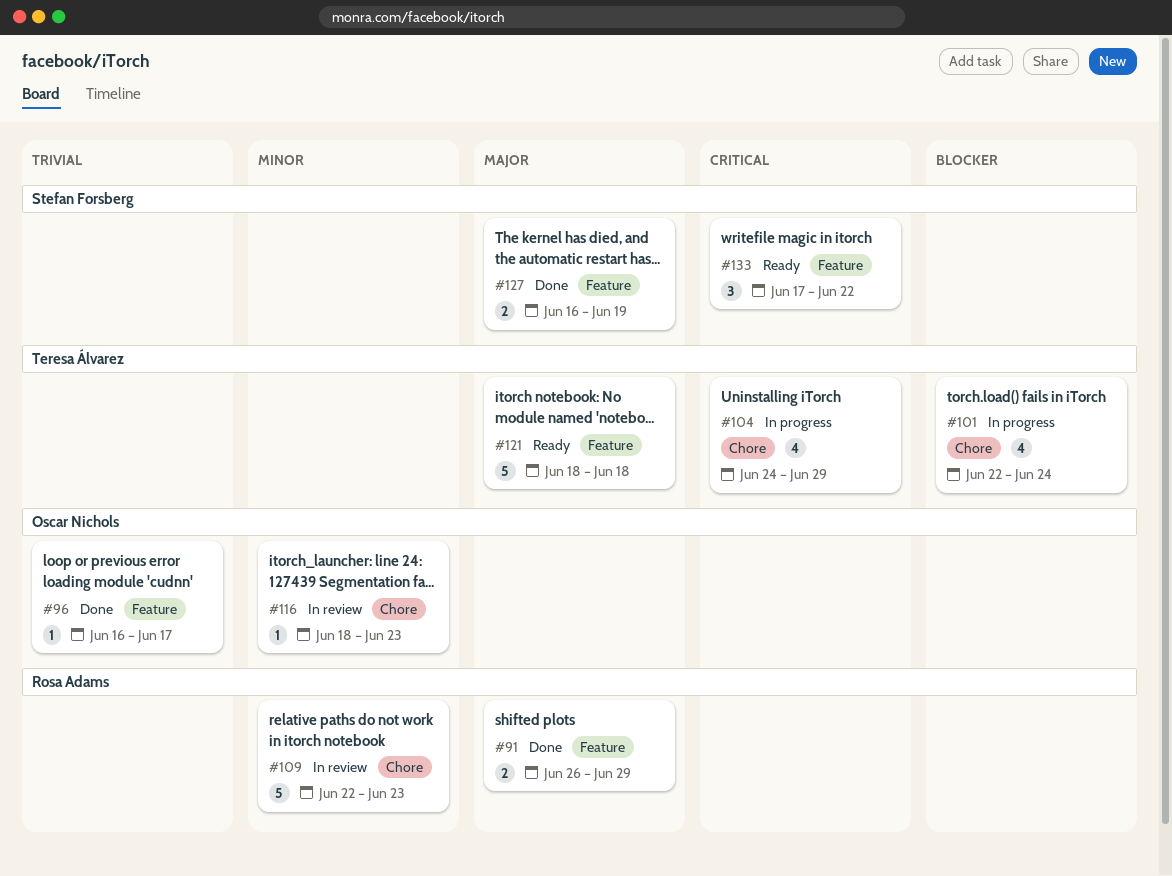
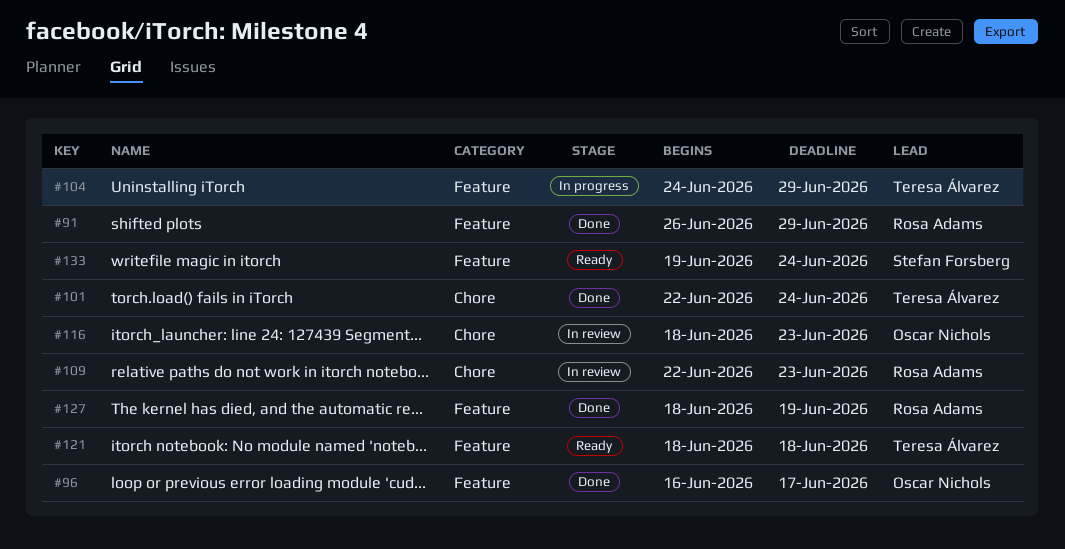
#101, status: In progress -> Done
#104, label: Chore -> Feature
#127, owner: Stefan Forsberg -> Rosa Adams
#127, start: Jun 16 -> Jun 18
#133, start: Jun 17 -> Jun 19
#133, due: Jun 22 -> Jun 24

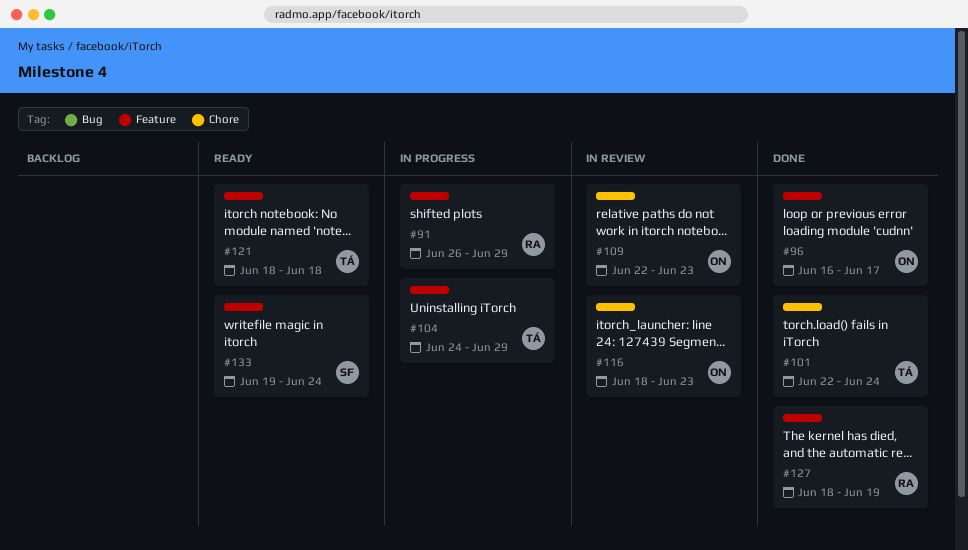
#91, status: Done -> In progress
#109, owner: Rosa Adams -> Oscar Nichols

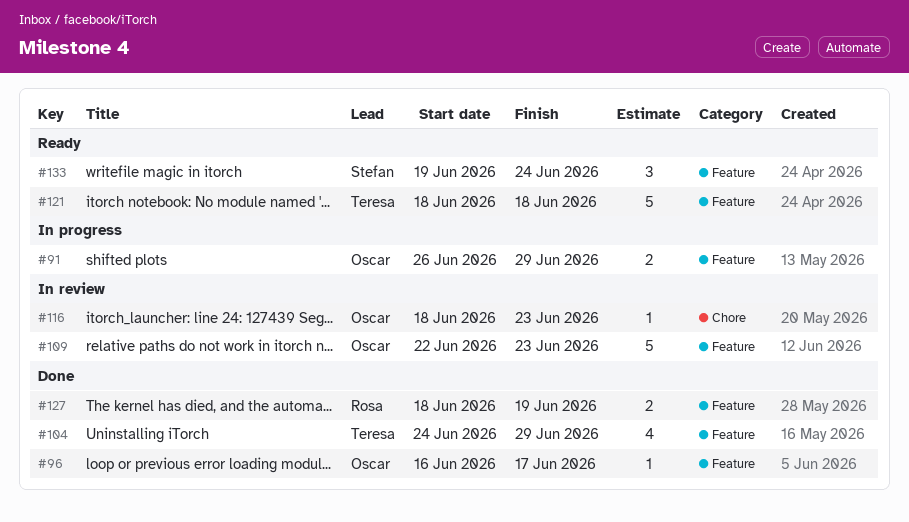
#91, owner: Rosa -> Oscar
#101: present -> none
#104, status: In progress -> Done
#109, label: Chore -> Feature

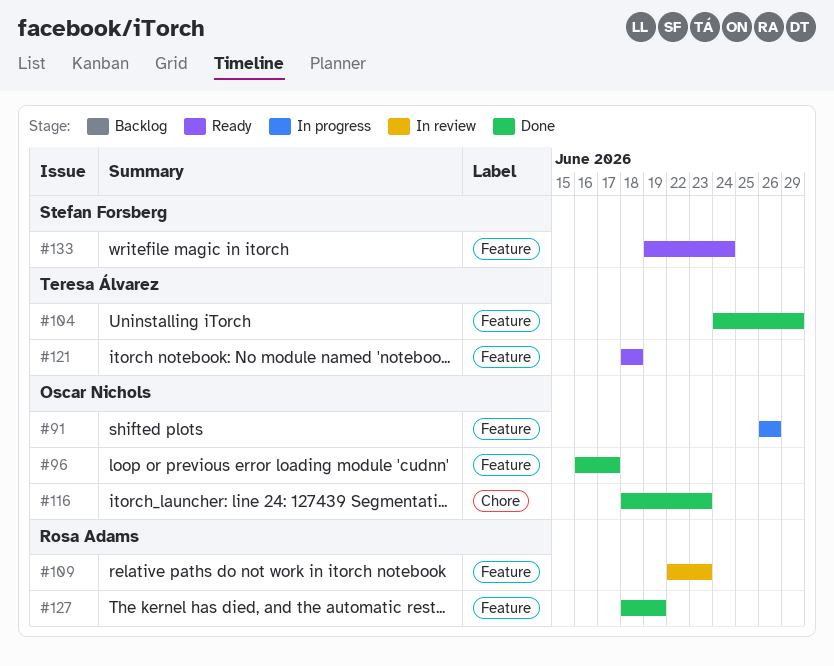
#91, due: Jun 29 -> Jun 26
#109, owner: Oscar Nichols -> Rosa Adams
#116, status: In review -> Done

